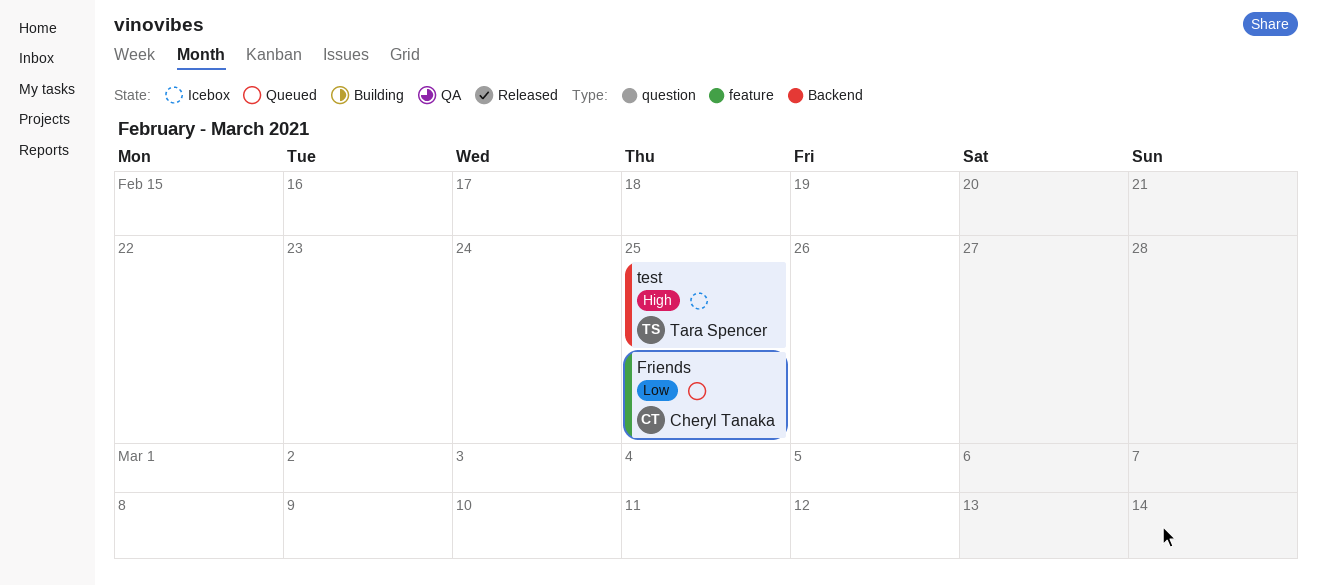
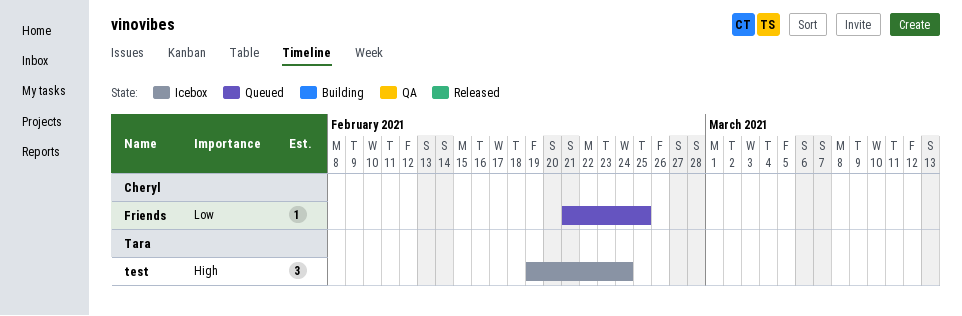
test, due: Feb 25 -> Feb 24

